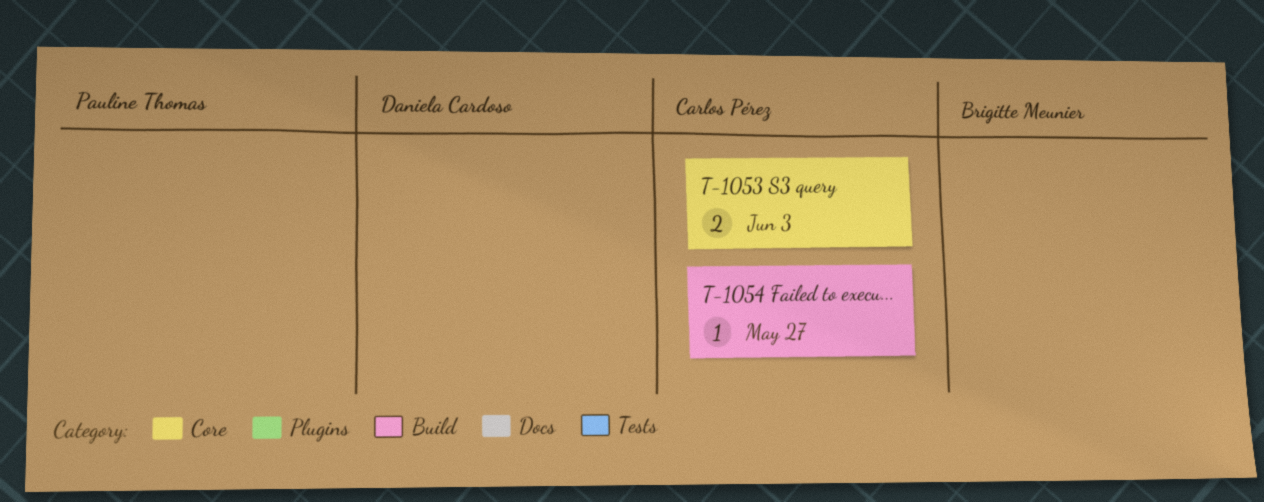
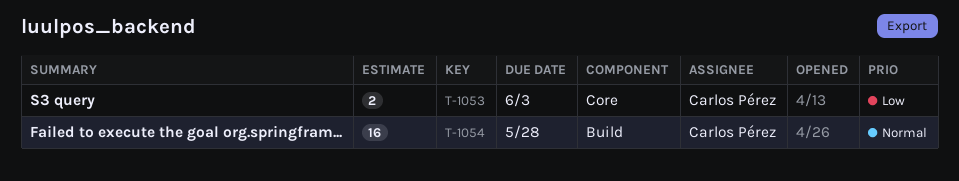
T-1054, estimate: 1 -> 16
T-1054, due: May 27 -> May 28

